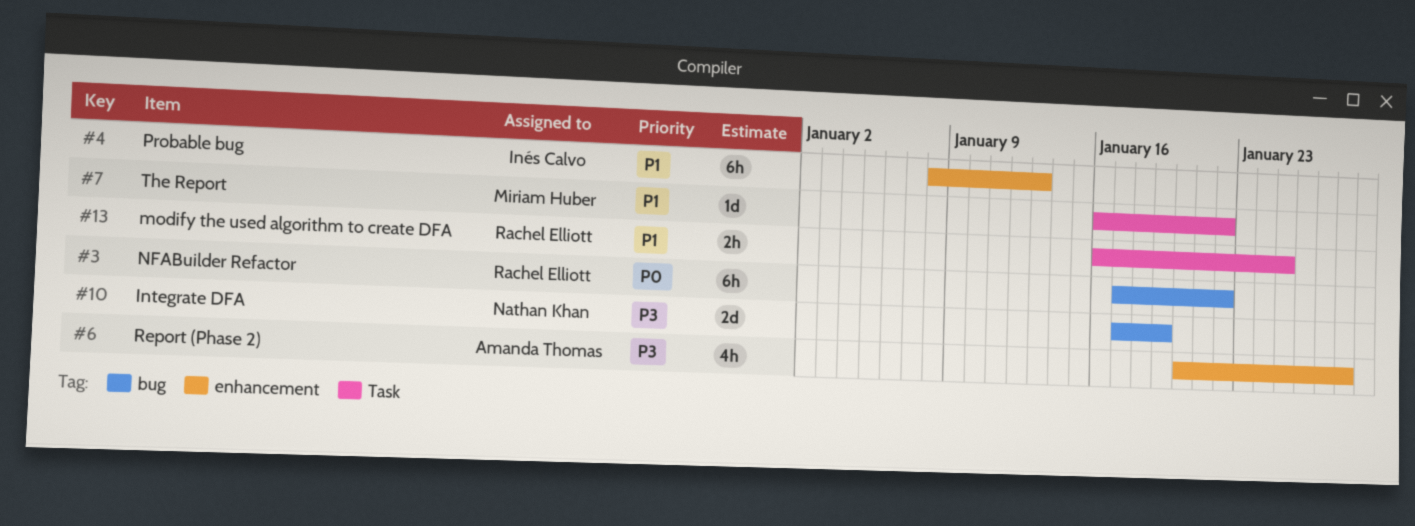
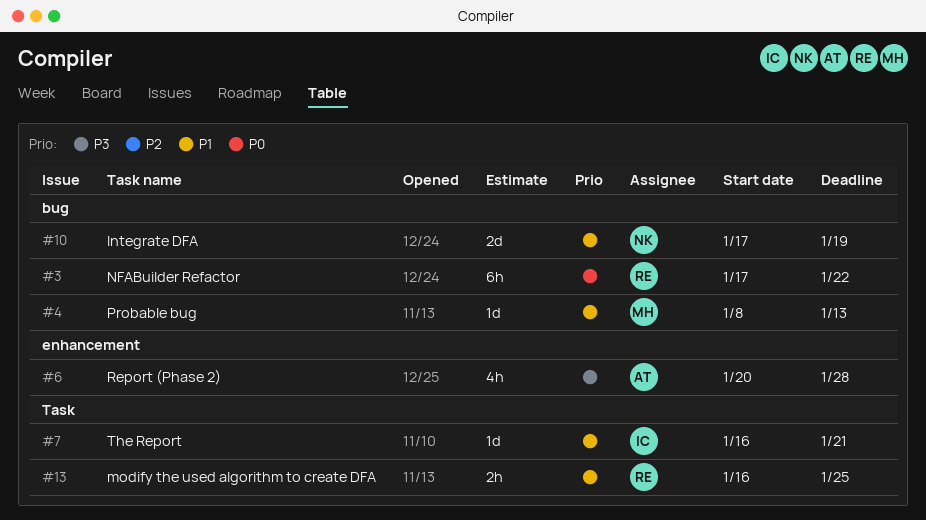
#4, owner: Inés Calvo -> Miriam Huber
#4, label: enhancement -> bug
#4, estimate: 6h -> 1d
#7, owner: Miriam Huber -> Inés Calvo
#7, due: Jan 22 -> Jan 21
#10, priority: P3 -> P1

